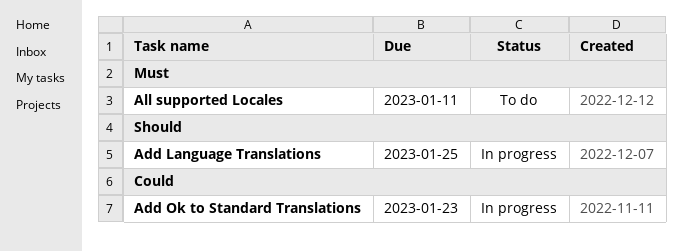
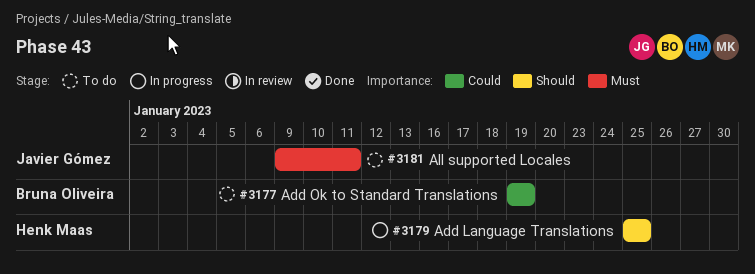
Add Ok to Standard Translations, status: In progress -> To do
Add Ok to Standard Translations, due: Jan 23 -> Jan 19

